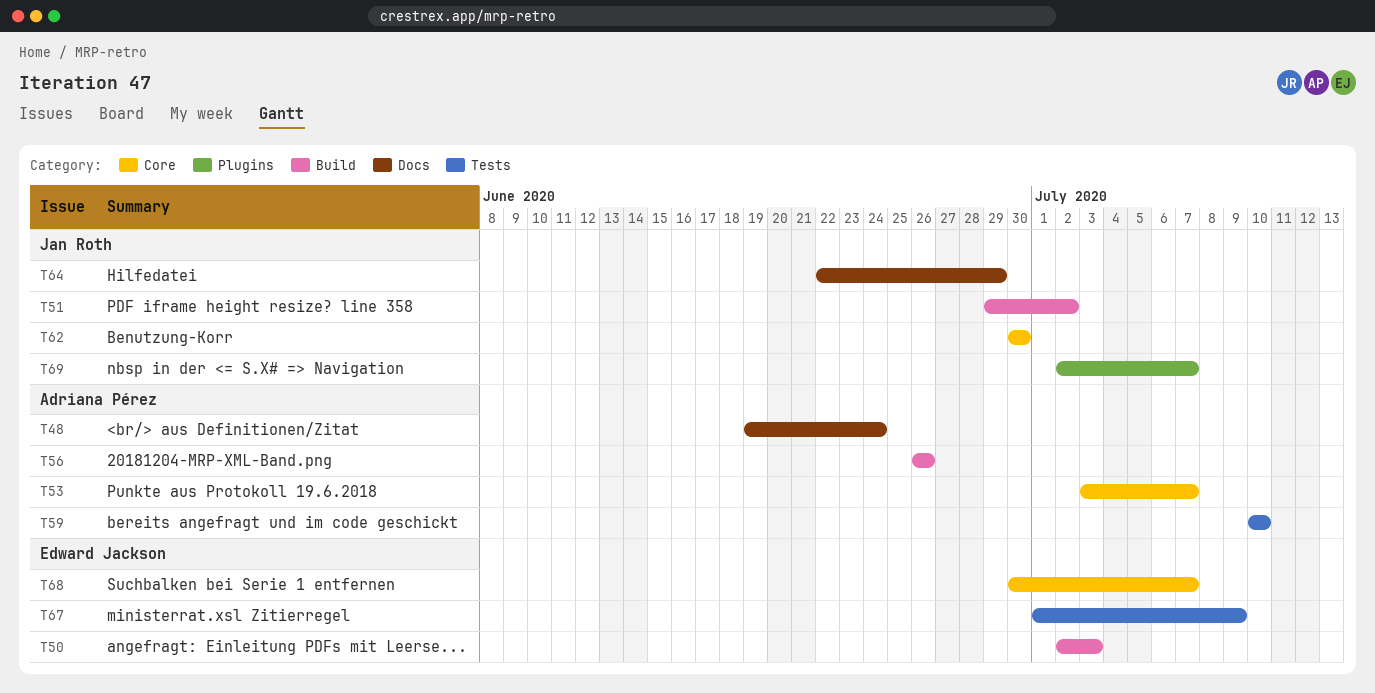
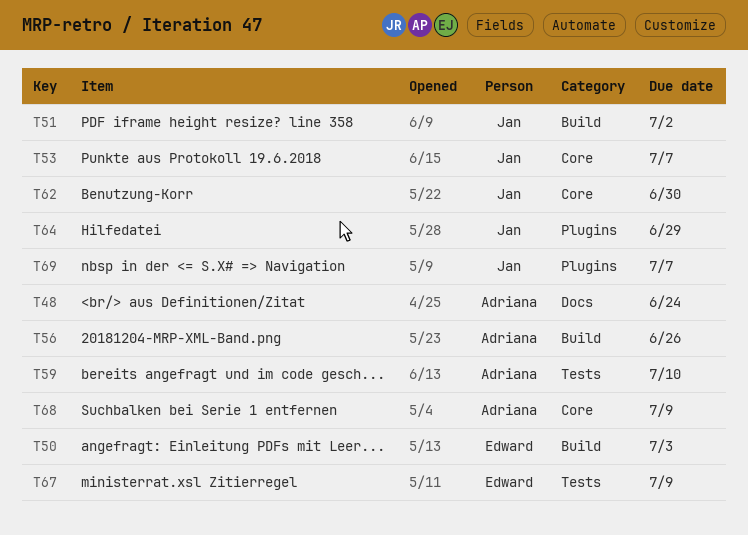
T53, owner: Adriana Pérez -> Jan Roth
T64, label: Docs -> Plugins
T68, owner: Edward Jackson -> Adriana Pérez
T68, due: Jul 7 -> Jul 9

